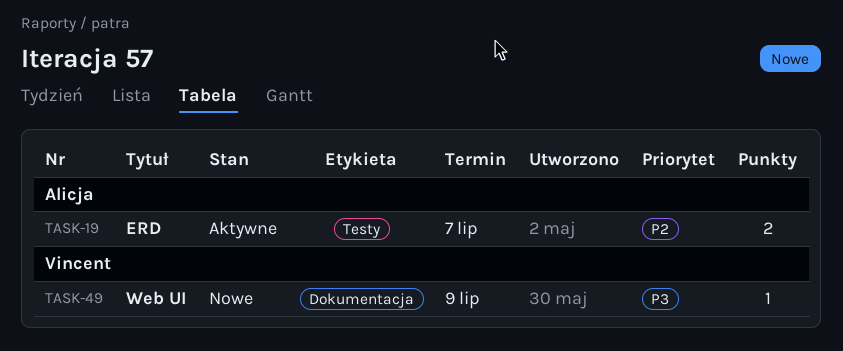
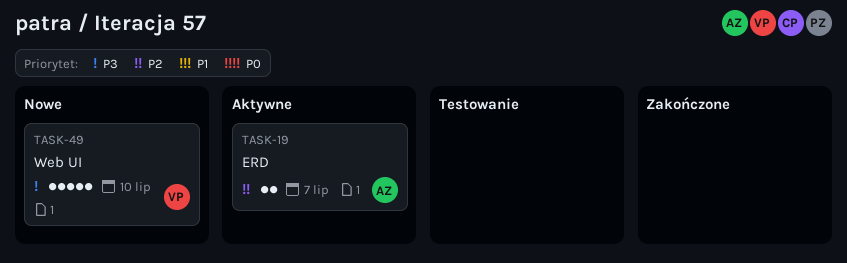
TASK-49, estimate: 1 -> 5
TASK-49, due: Jul 9 -> Jul 10

